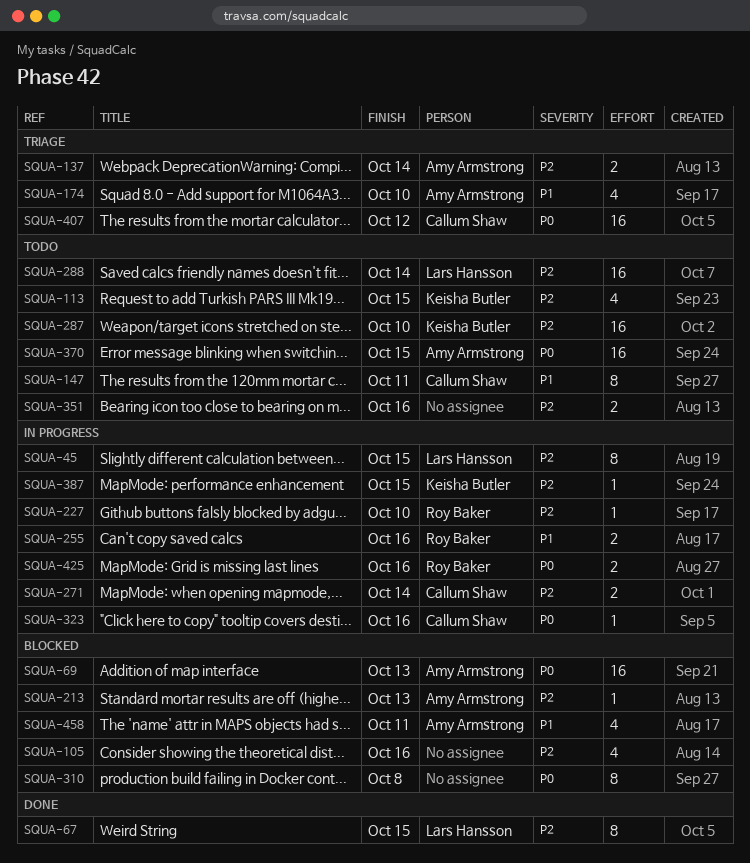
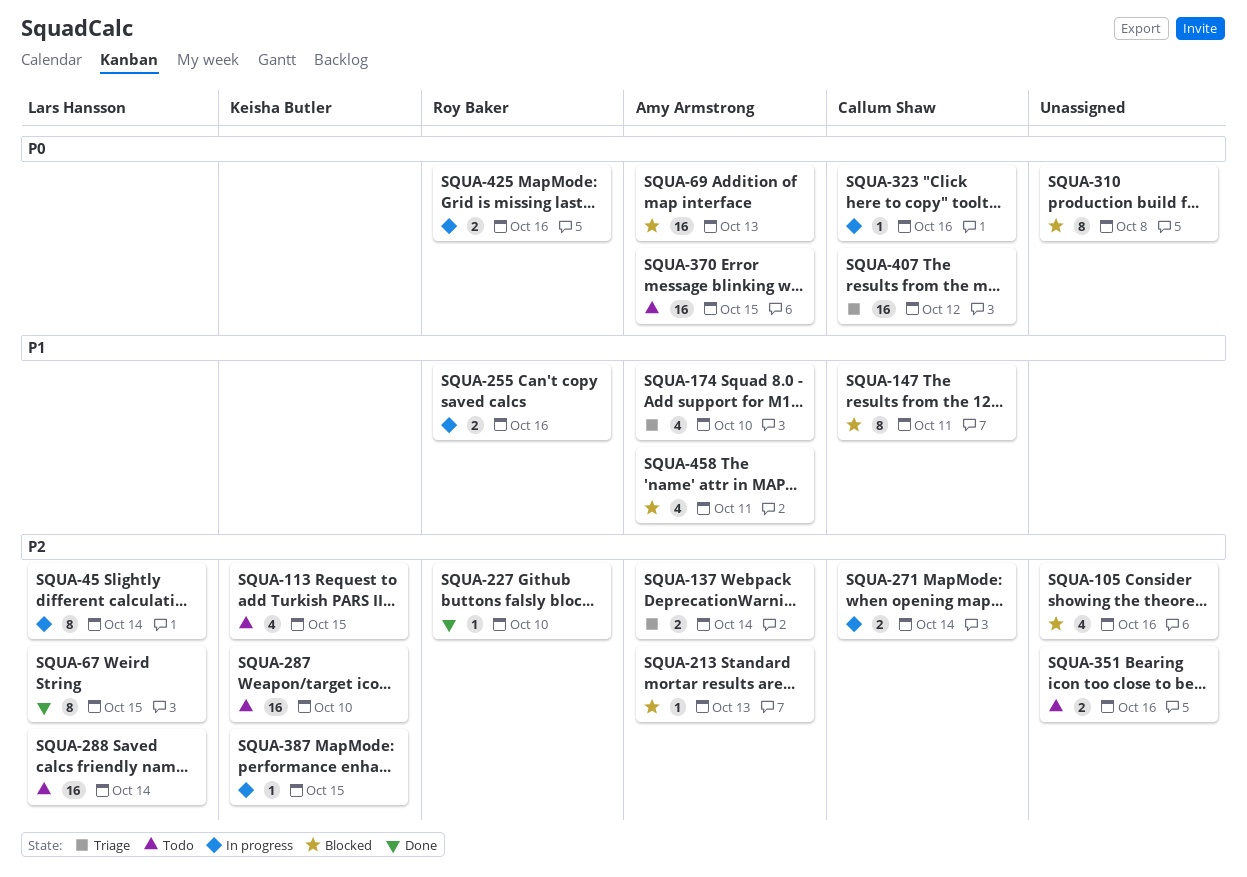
SQUA-45, due: Oct 15 -> Oct 14
SQUA-147, status: Todo -> Blocked
SQUA-227, status: In progress -> Done

